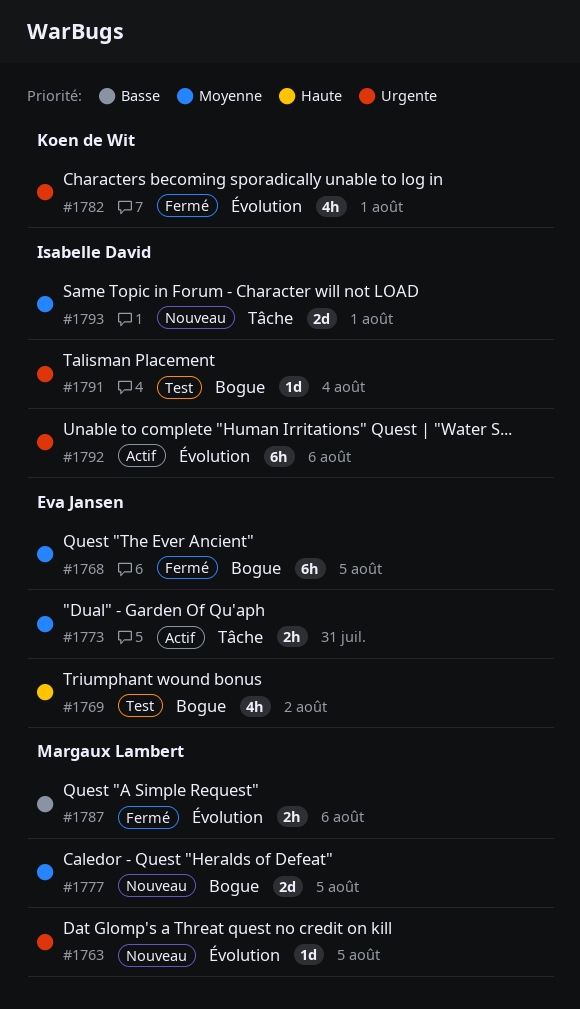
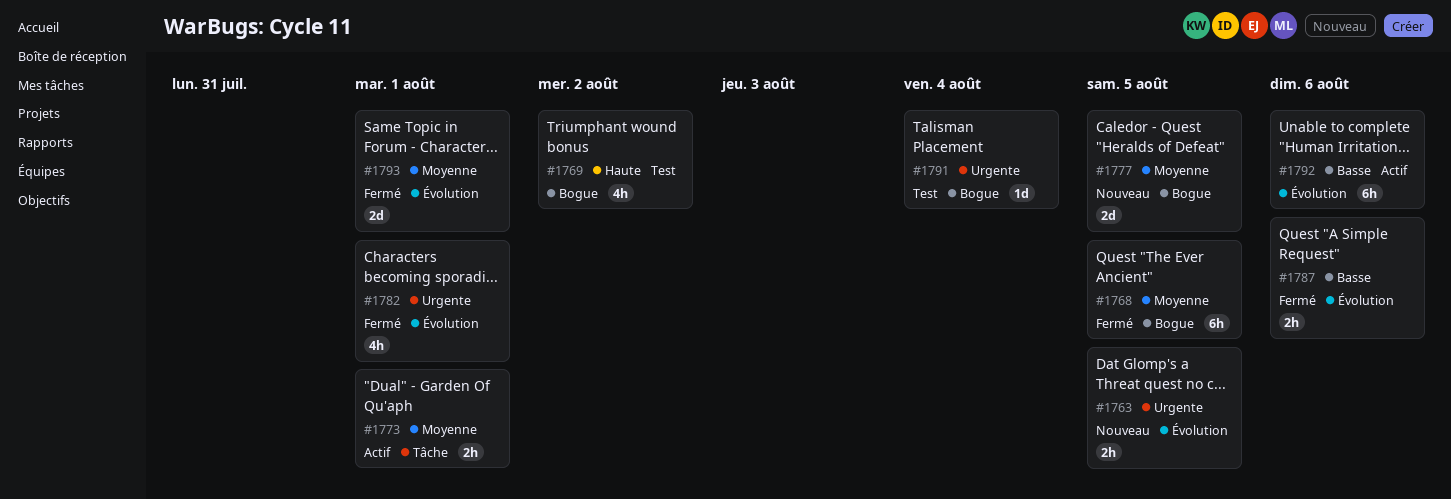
#1763, estimate: 1d -> 2h
#1773, due: Jul 31 -> Aug 1
#1792, priority: Urgente -> Basse
#1793, status: Nouveau -> Fermé
#1793, label: Tâche -> Évolution

